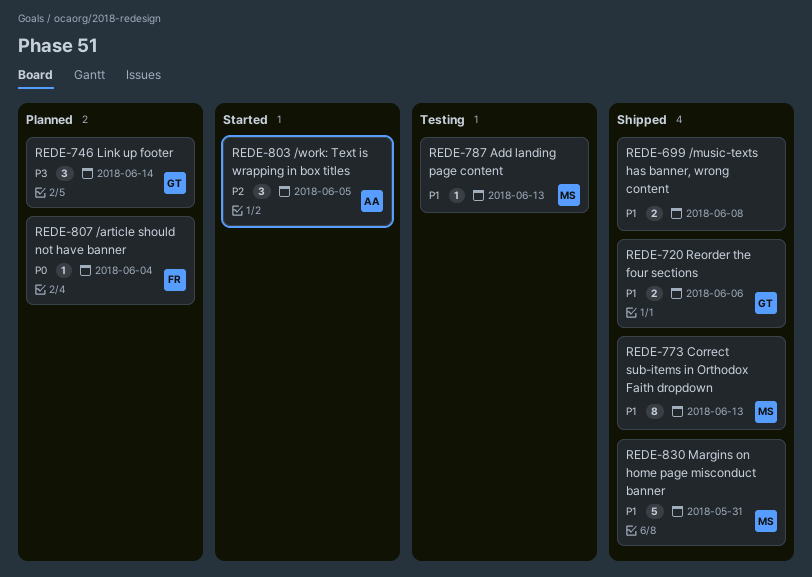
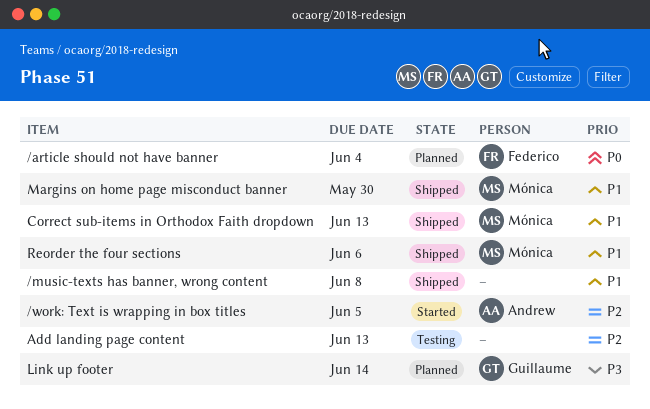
Add landing page content, owner: Mónica -> none
Add landing page content, priority: P1 -> P2
Margins on home page misconduct banner, due: May 31 -> May 30
Reorder the four sections, owner: Guillaume -> Mónica

